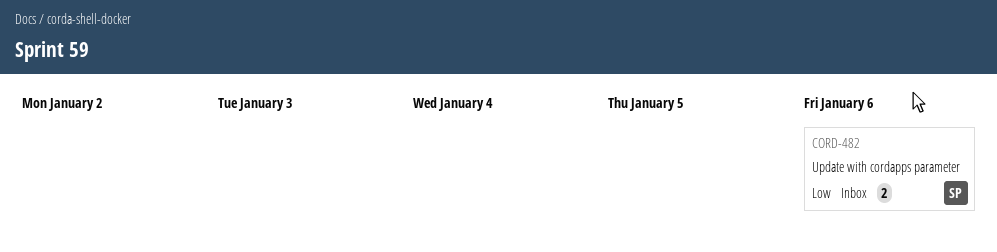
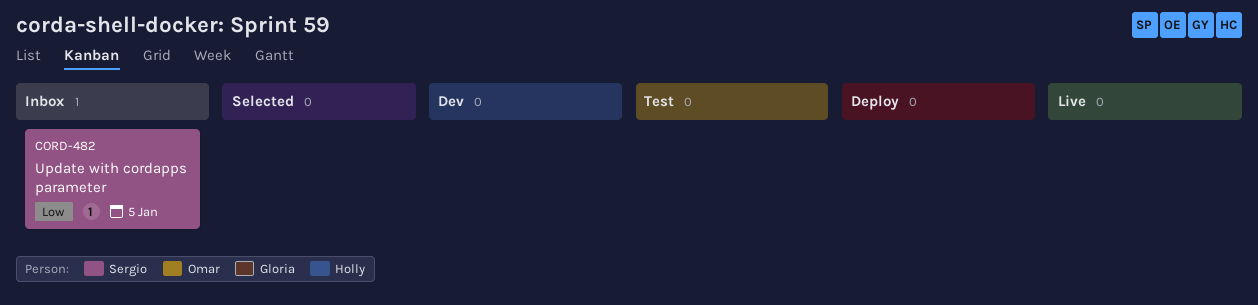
CORD-482, estimate: 2 -> 1
CORD-482, due: Jan 6 -> Jan 5

